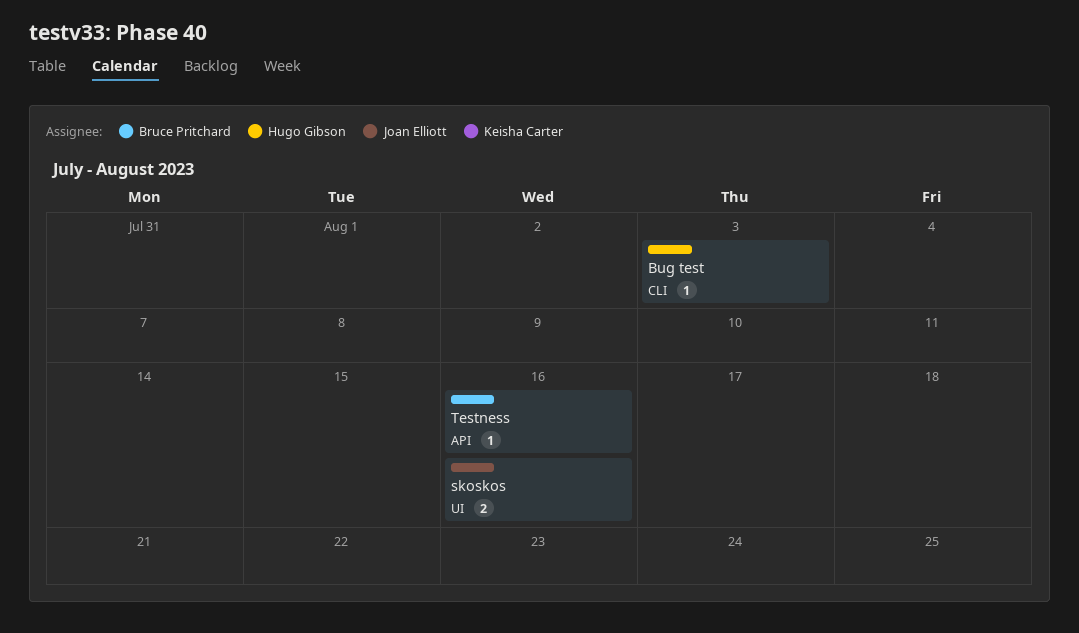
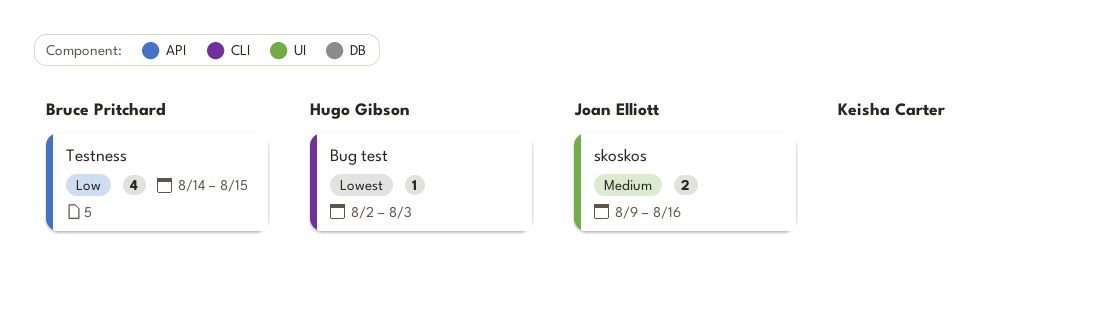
Testness, estimate: 1 -> 4
Testness, due: Aug 16 -> Aug 15

